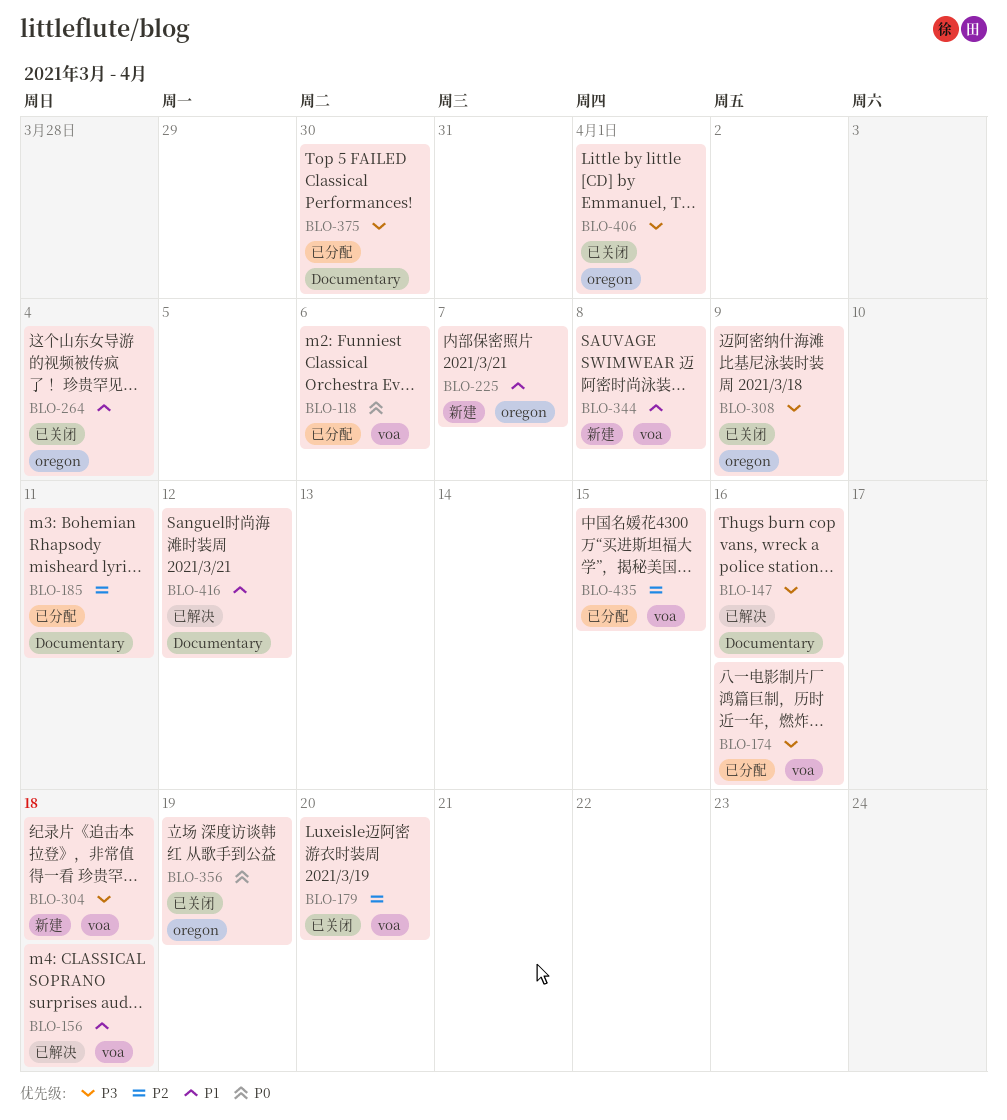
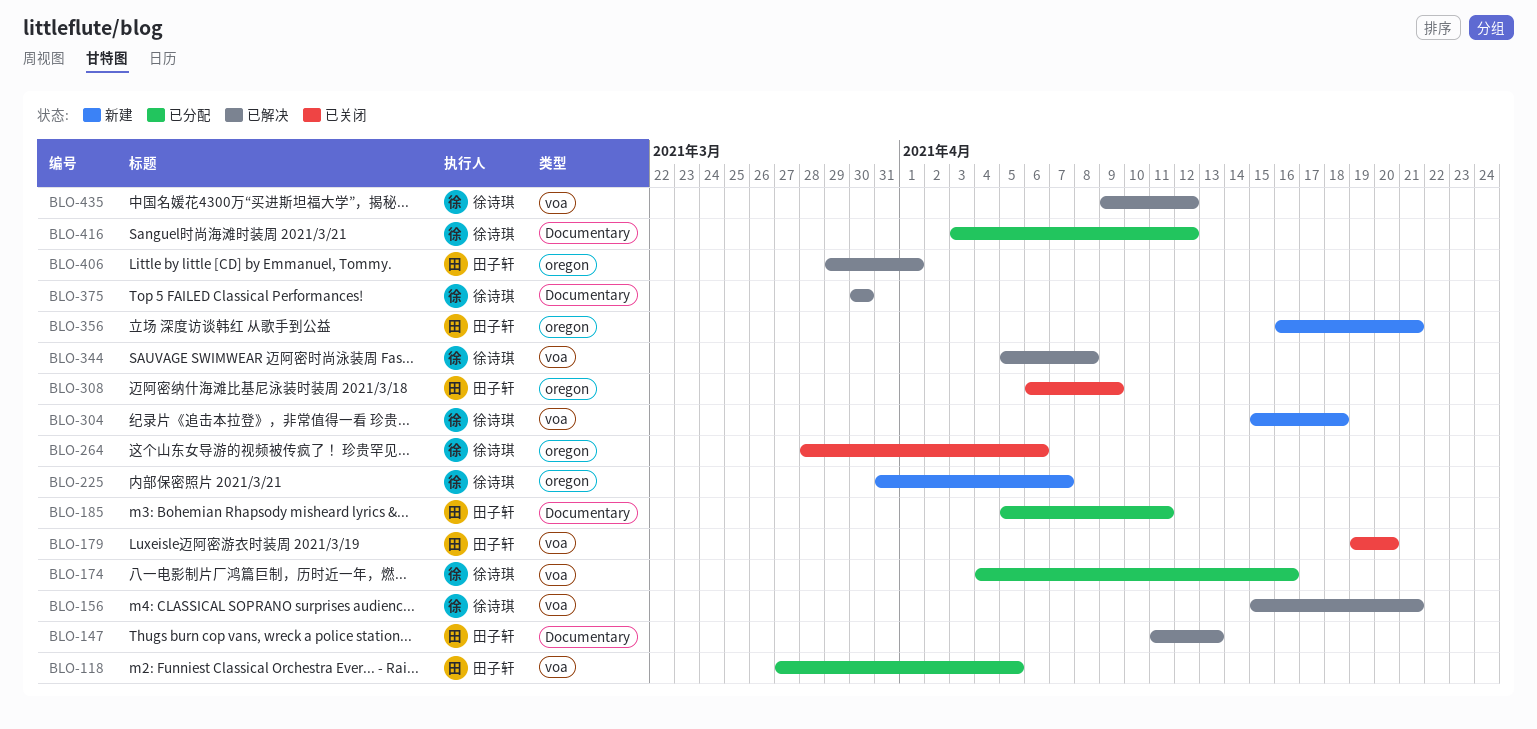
BLO-118, due: Apr 6 -> Apr 5
BLO-147, due: Apr 16 -> Apr 13
BLO-156, due: Apr 18 -> Apr 21
BLO-264, due: Apr 4 -> Apr 6
BLO-344, status: 新建 -> 已解决
BLO-356, status: 已关闭 -> 新建
BLO-356, due: Apr 19 -> Apr 21
BLO-375, status: 已分配 -> 已解决
BLO-406, status: 已关闭 -> 已解决
BLO-416, status: 已解决 -> 已分配
BLO-435, status: 已分配 -> 已解决
BLO-435, due: Apr 15 -> Apr 12

